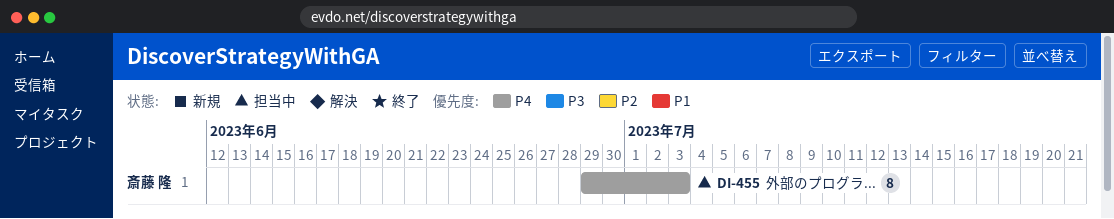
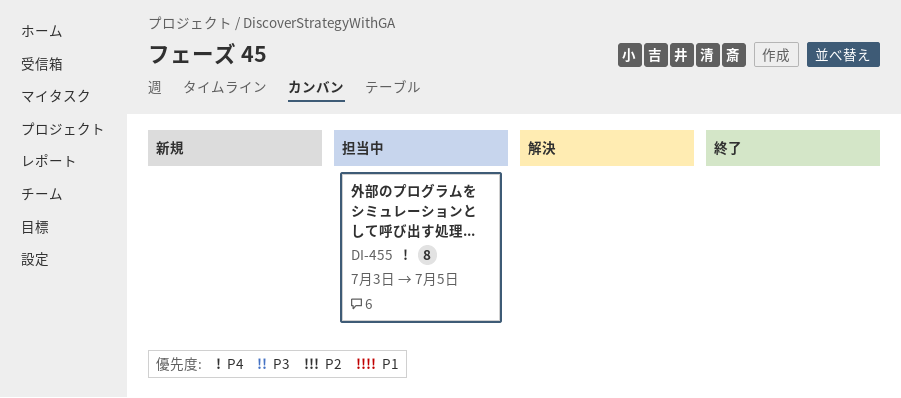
DI-455, start: Jun 29 -> Jul 3
DI-455, due: Jul 3 -> Jul 5

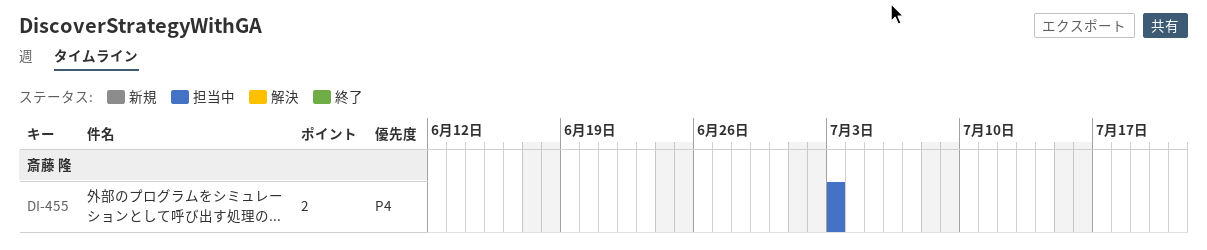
DI-455, estimate: 8 -> 2
DI-455, due: Jul 5 -> Jul 3

